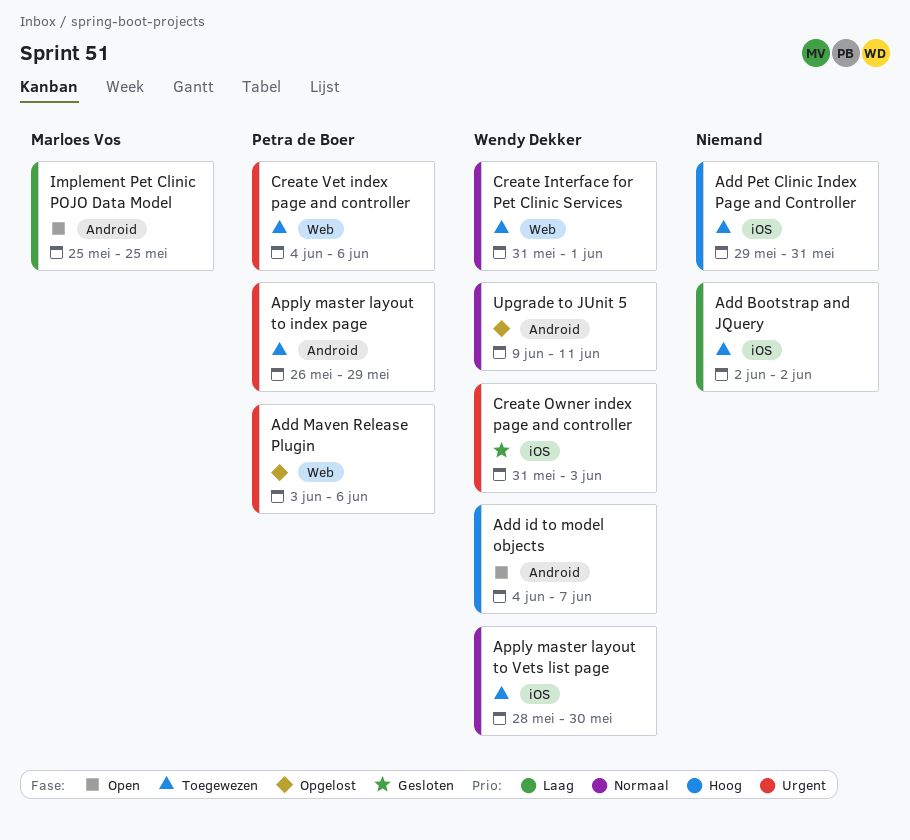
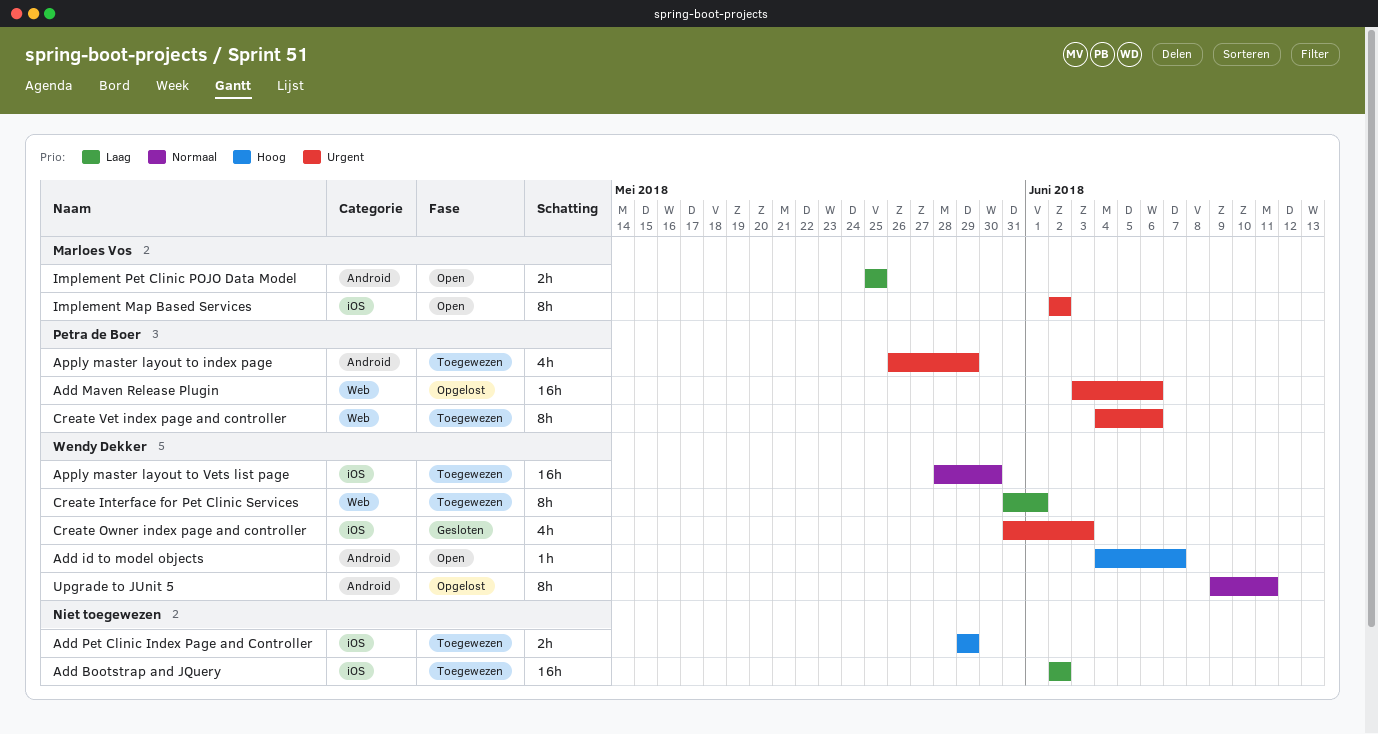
Add Pet Clinic Index Page and Controller, due: May 31 -> May 29
Create Interface for Pet Clinic Services, priority: Normaal -> Laag
Implement Map Based Services: none -> present

